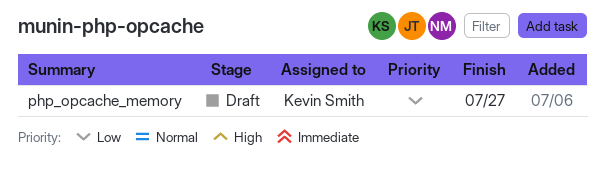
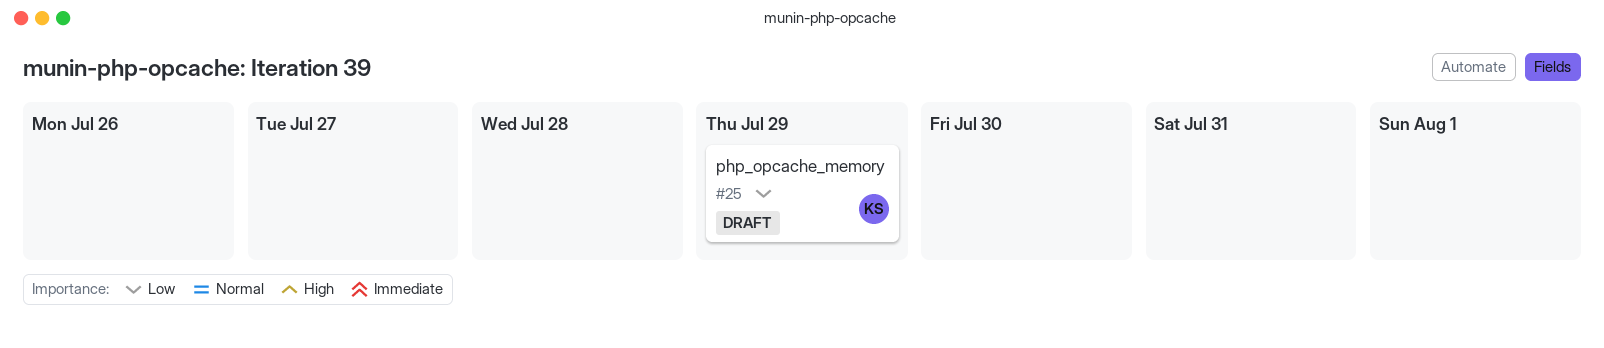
php_opcache_memory, due: Jul 27 -> Jul 29

